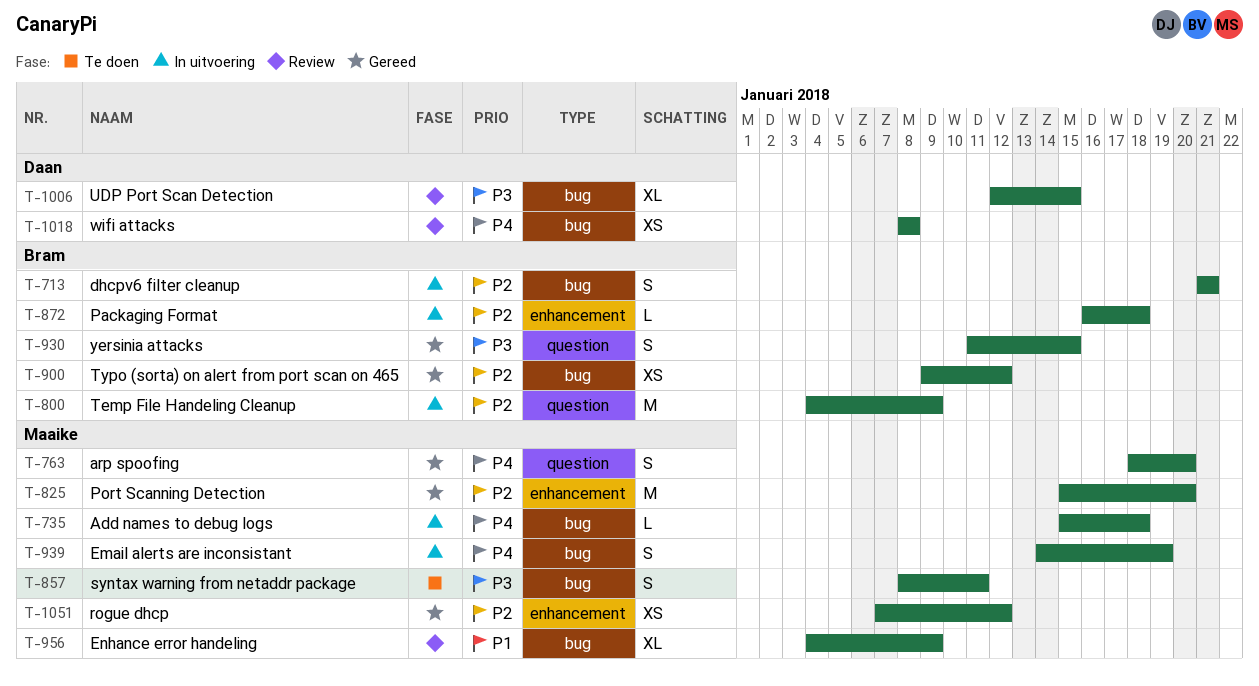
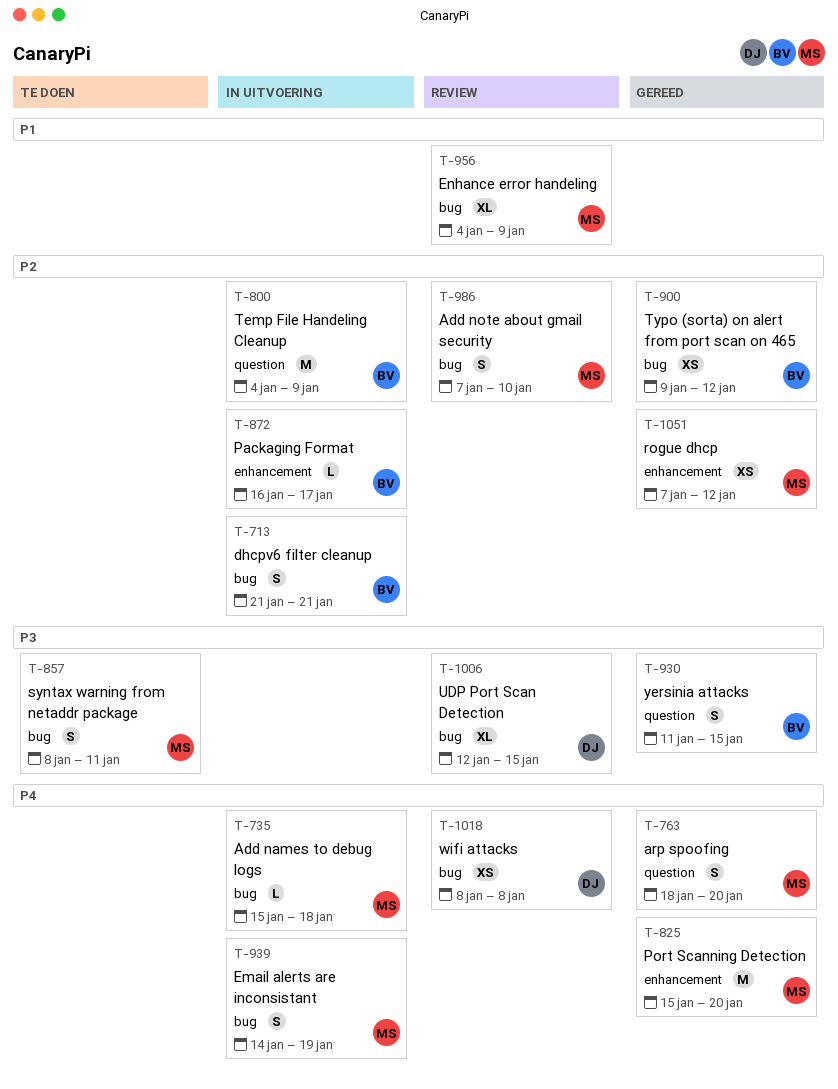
T-825, priority: P2 -> P4
T-872, due: Jan 18 -> Jan 17
T-986: none -> present

